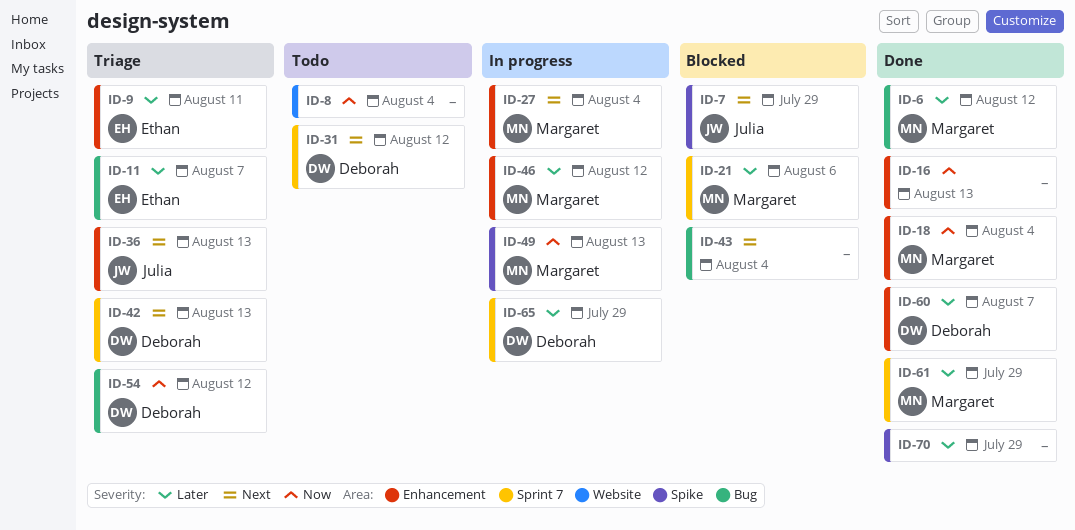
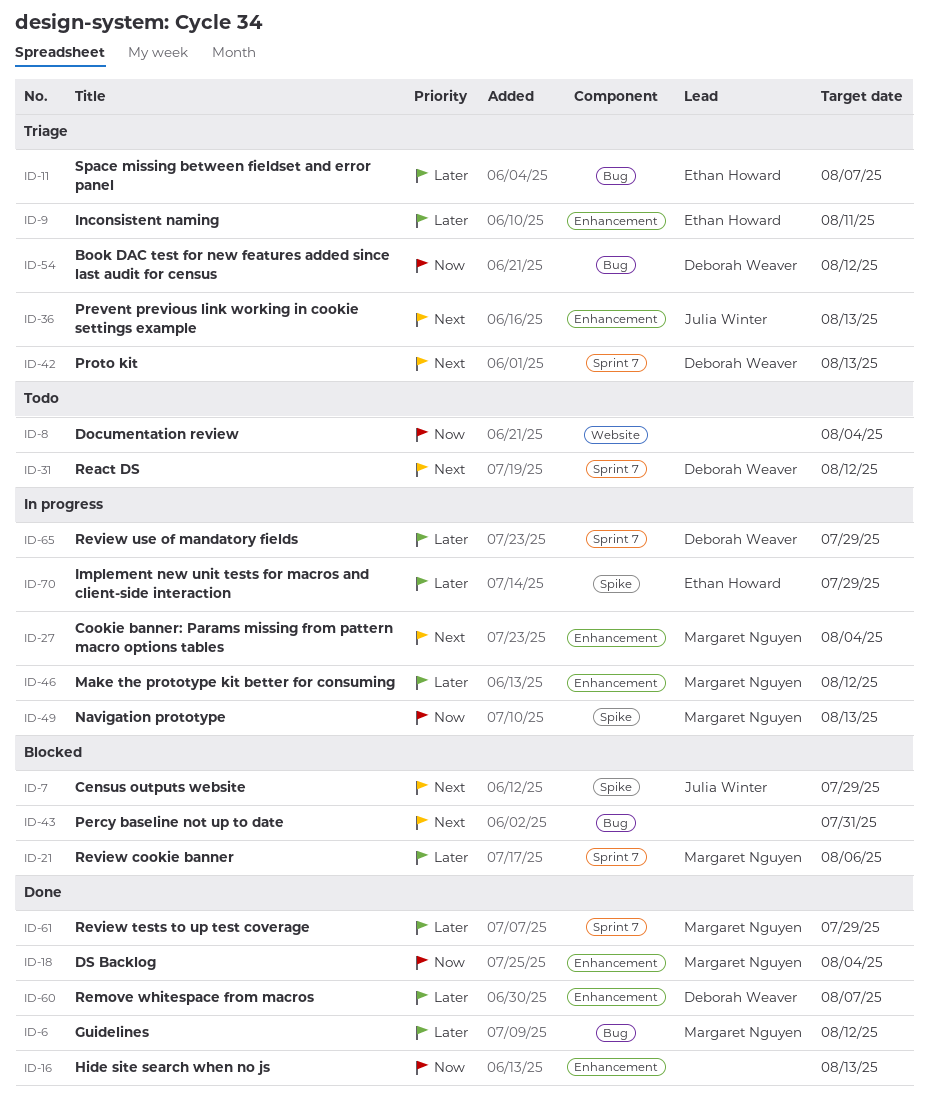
ID-43, due: Aug 4 -> Jul 31
ID-70, status: Done -> In progress
ID-70, owner: none -> Ethan Howard

